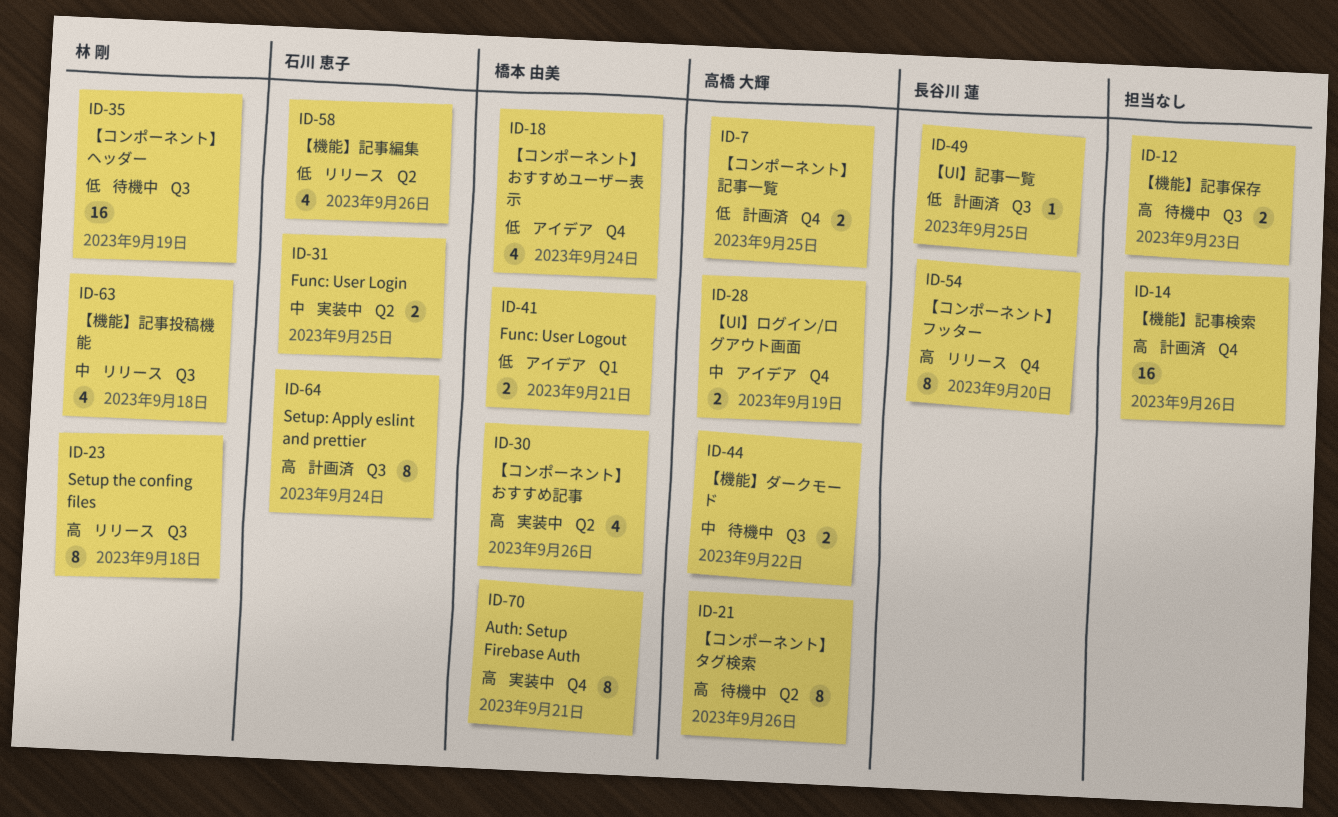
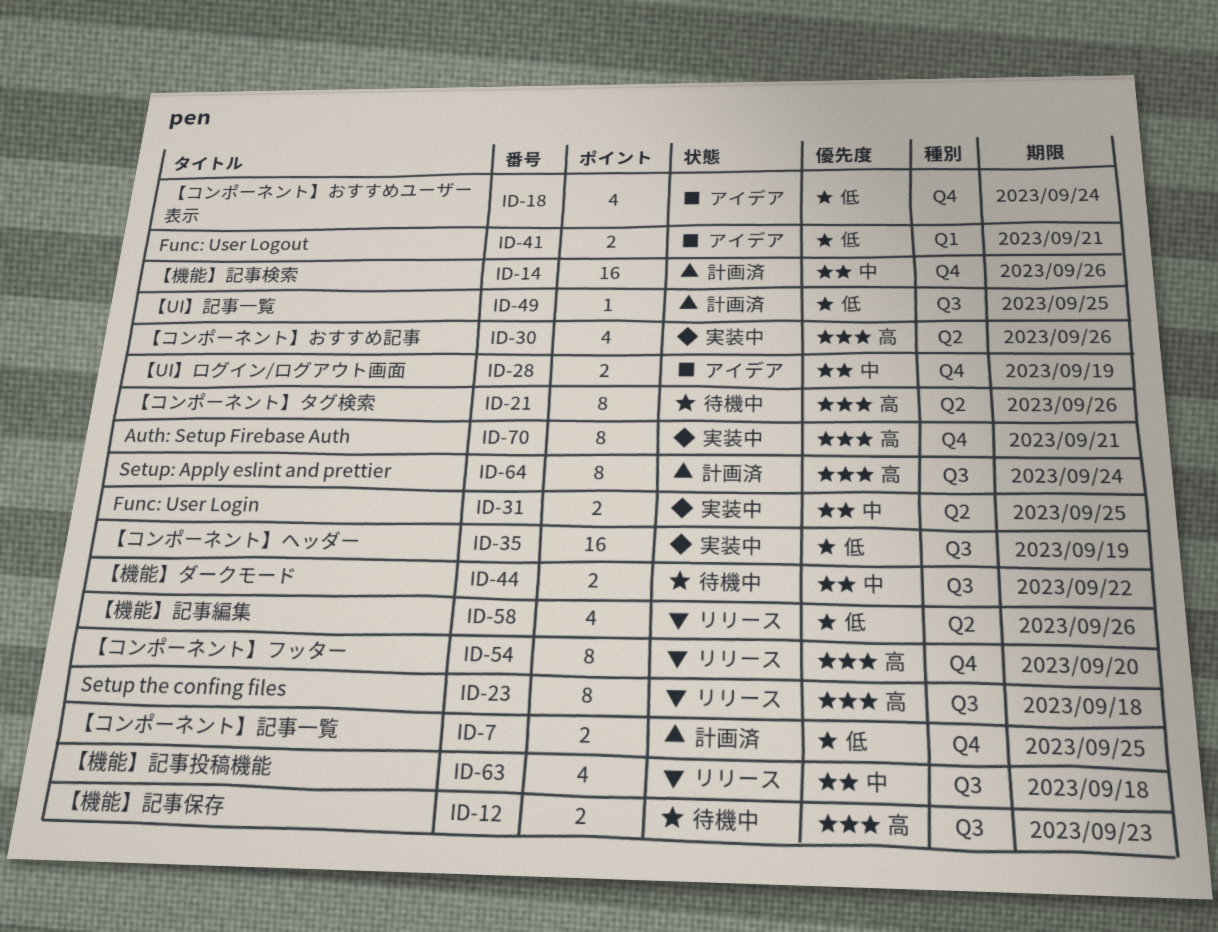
ID-14, priority: 高 -> 中
ID-35, status: 待機中 -> 実装中

